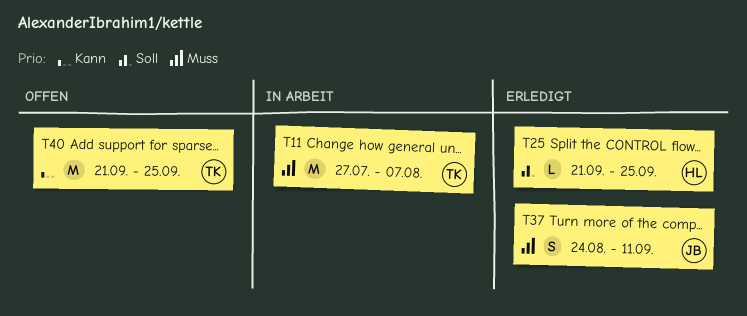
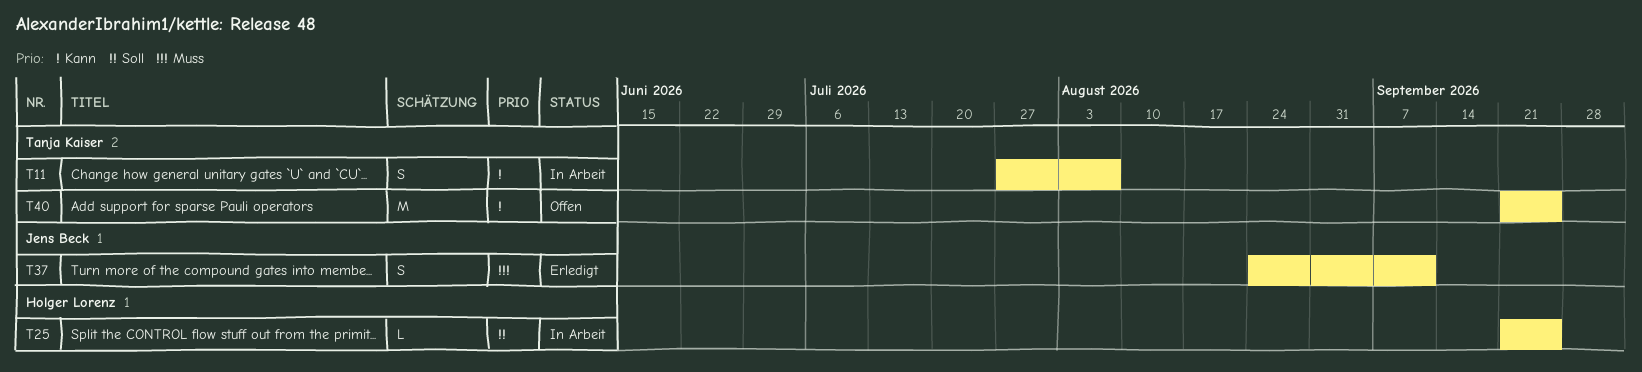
T11, priority: Muss -> Kann
T11, estimate: M -> S
T25, status: Erledigt -> In Arbeit

